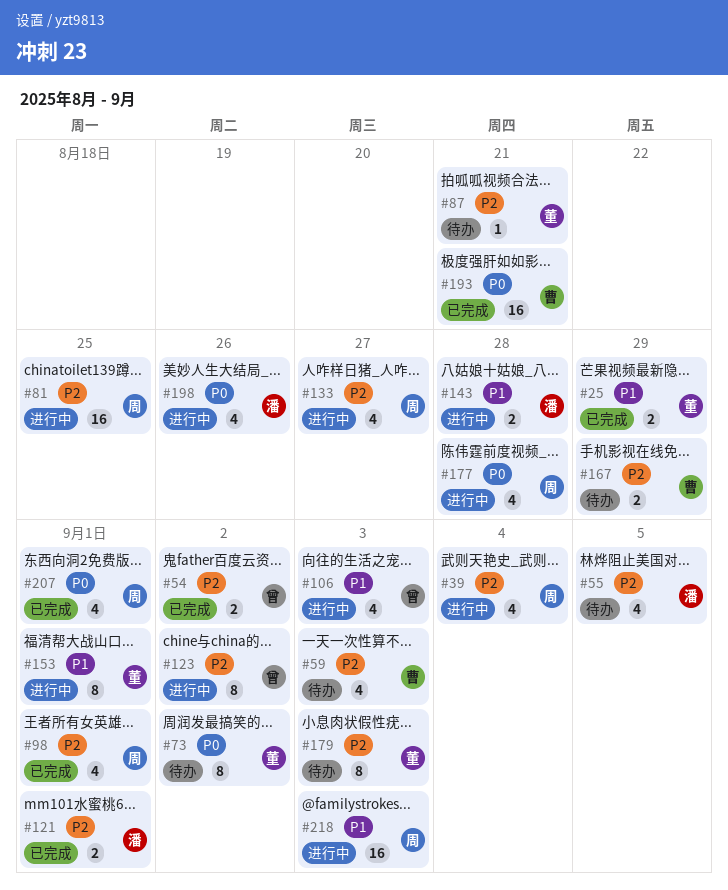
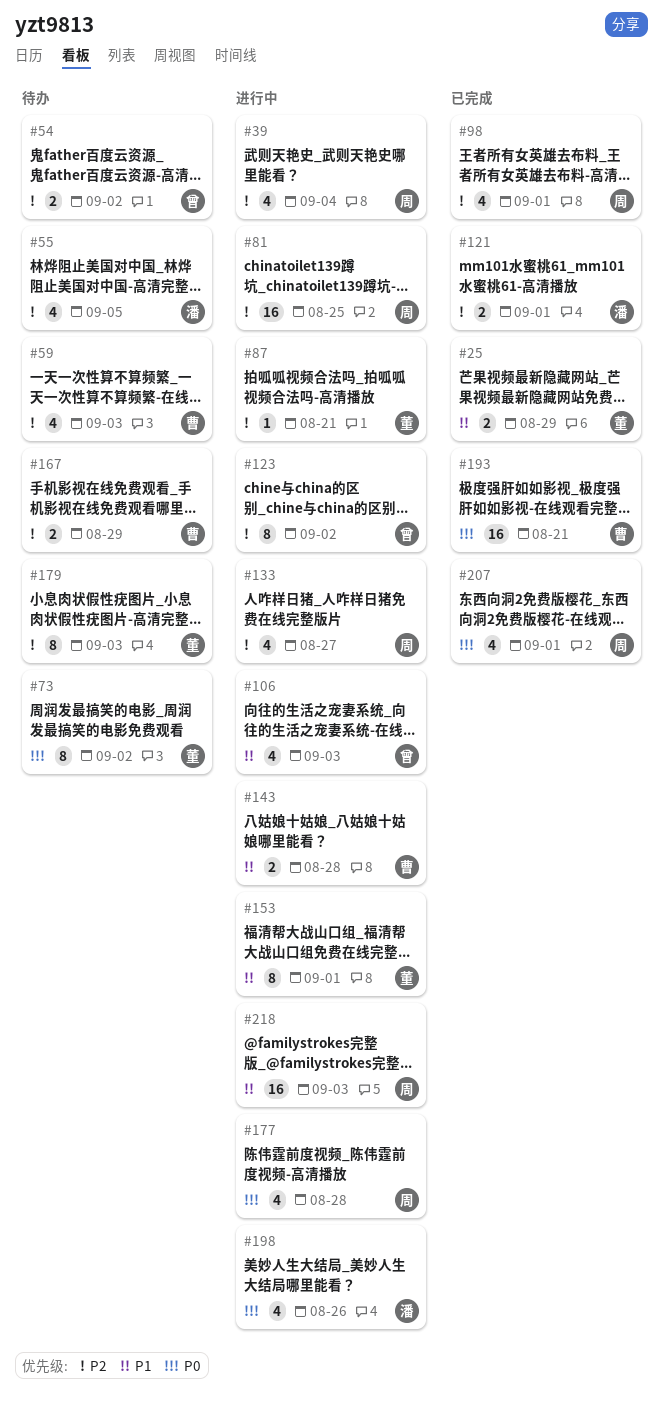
#54, status: 已完成 -> 待办
#87, status: 待办 -> 进行中
#143, owner: 潘 -> 曹

